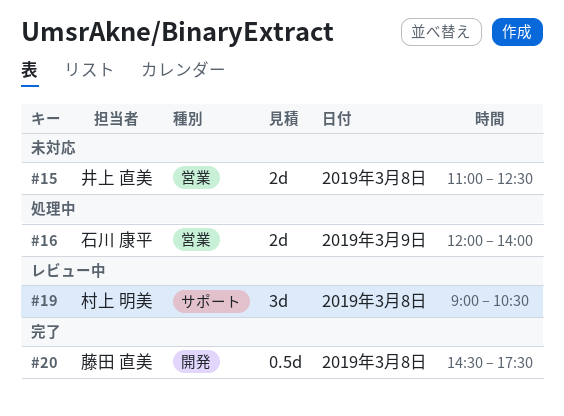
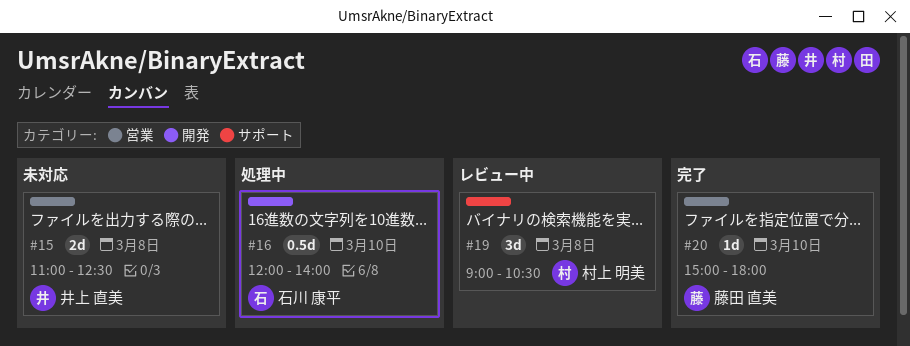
#16, label: 営業 -> 開発
#16, estimate: 2d -> 0.5d
#16, day: Mar 9 -> Mar 10
#20, label: 開発 -> 営業
#20, estimate: 0.5d -> 1d
#20, day: Mar 8 -> Mar 10
#20, begins: 14:30 -> 15:00
#20, ends: 17:30 -> 18:00

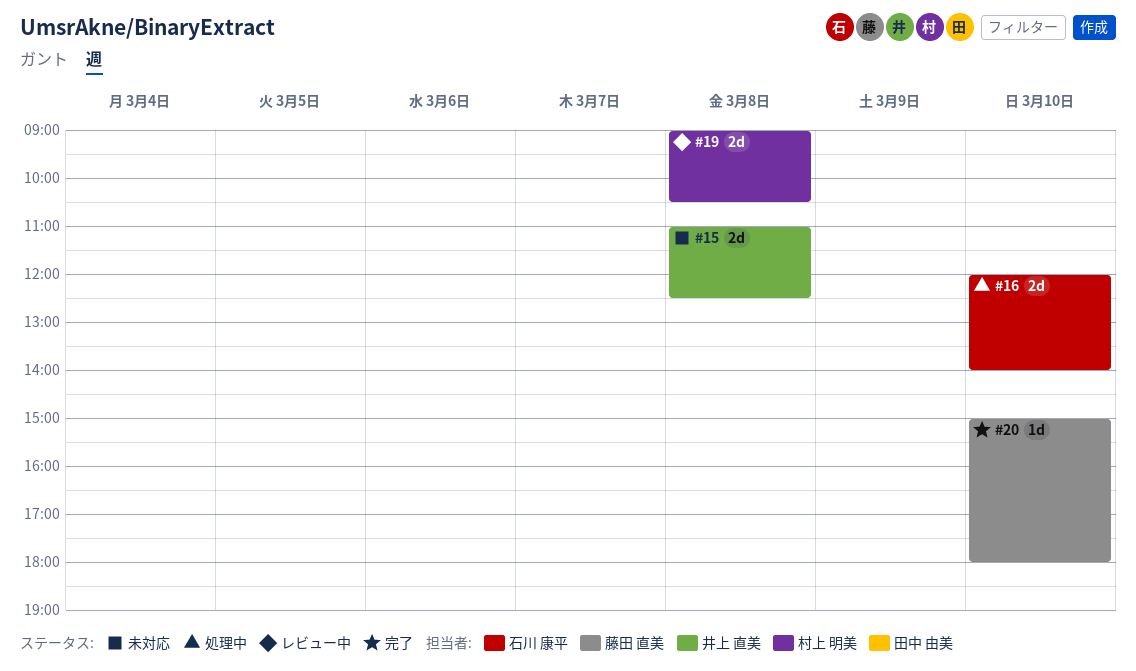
#16, estimate: 0.5d -> 2d
#19, estimate: 3d -> 2d

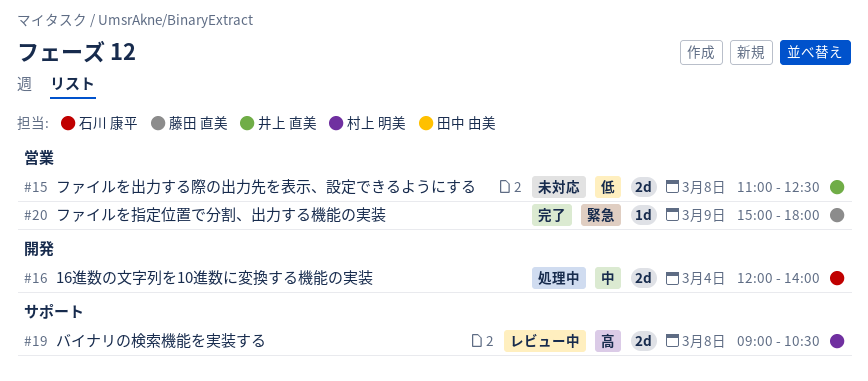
#16, day: Mar 10 -> Mar 4
#20, day: Mar 10 -> Mar 9

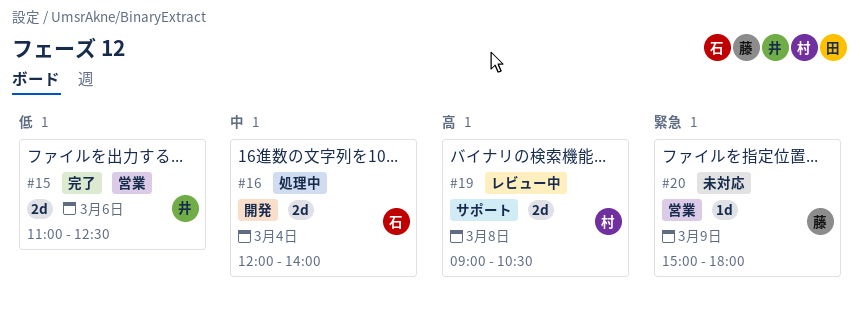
#15, status: 未対応 -> 完了
#15, day: Mar 8 -> Mar 6
#20, status: 完了 -> 未対応

